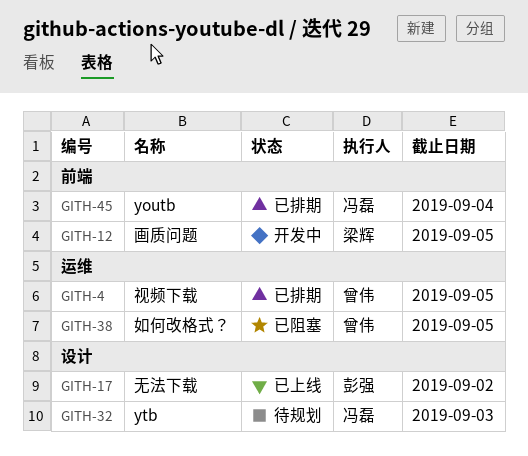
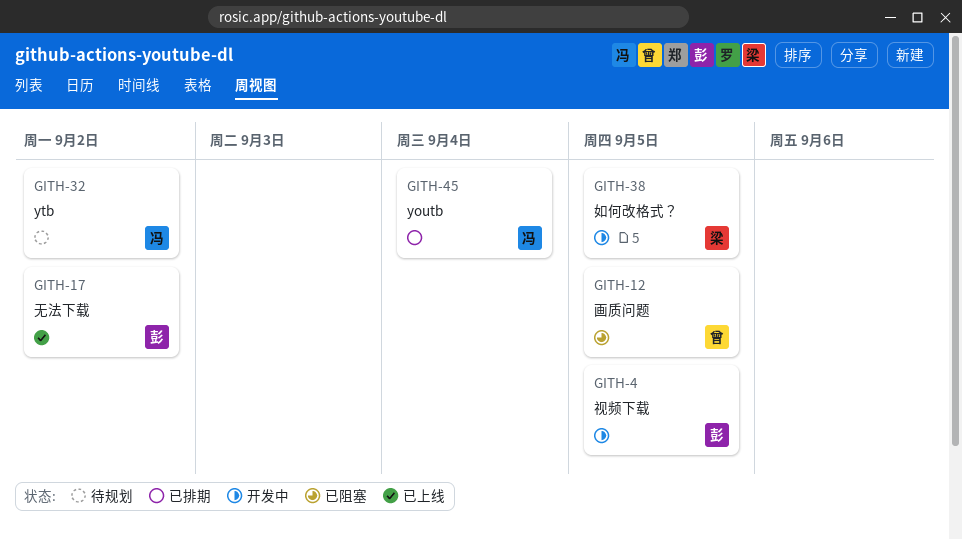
GITH-4, status: 已排期 -> 开发中
GITH-4, owner: 曾伟 -> 彭强
GITH-12, status: 开发中 -> 已阻塞
GITH-12, owner: 梁辉 -> 曾伟
GITH-32, due: Sep 3 -> Sep 2
GITH-38, status: 已阻塞 -> 开发中
GITH-38, owner: 曾伟 -> 梁辉

